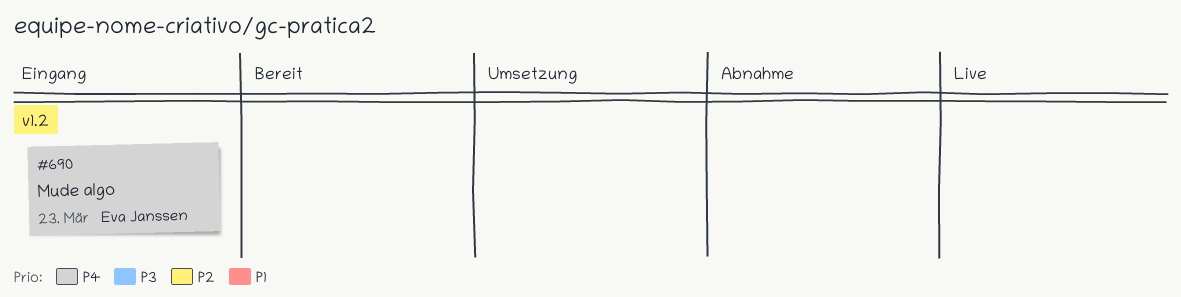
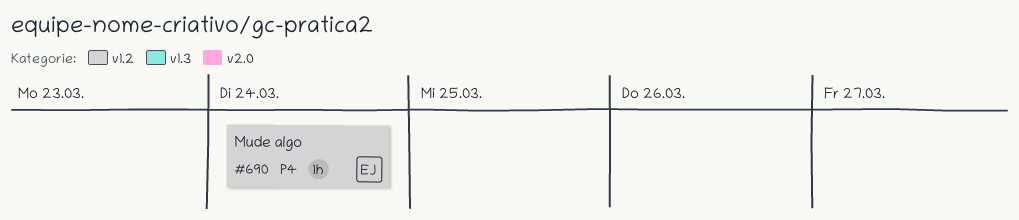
#690, due: Mar 23 -> Mar 24

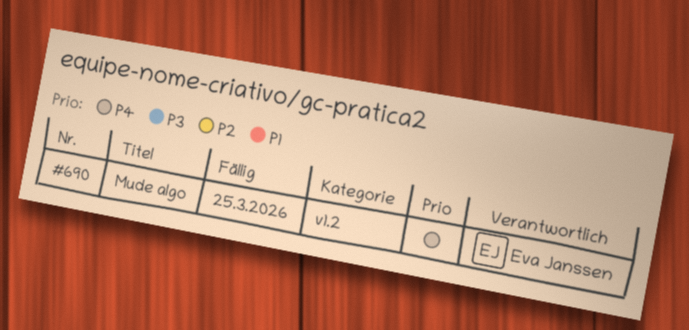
#690, due: Mar 24 -> Mar 25

